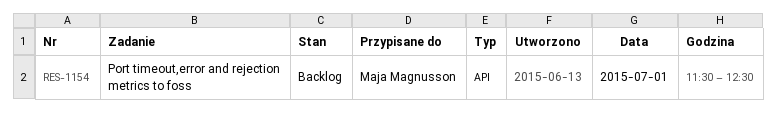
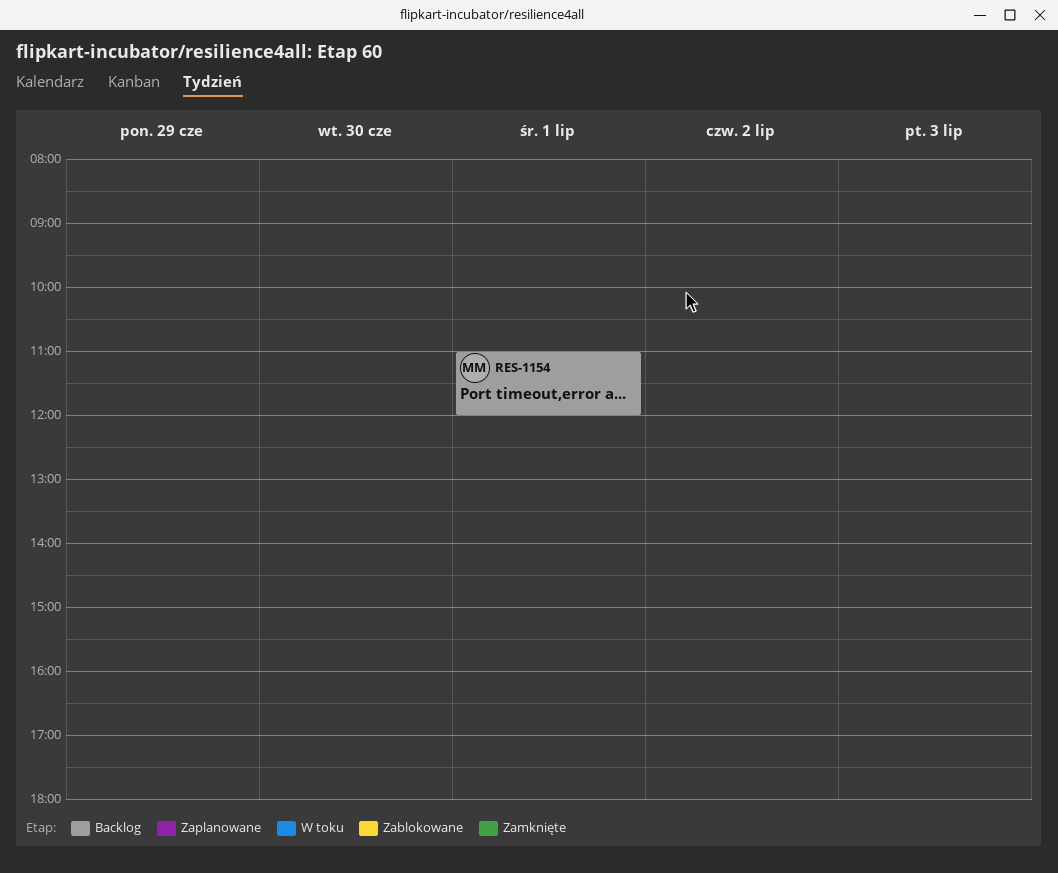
RES-1154, begins: 11:30 -> 11:00
RES-1154, ends: 12:30 -> 12:00

